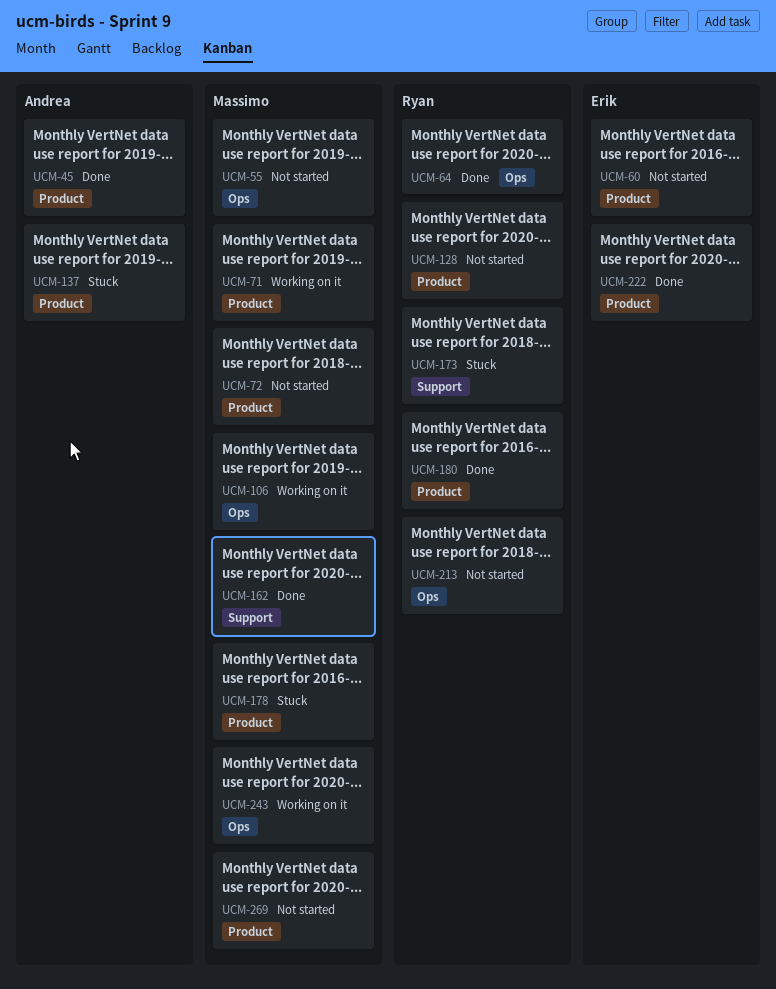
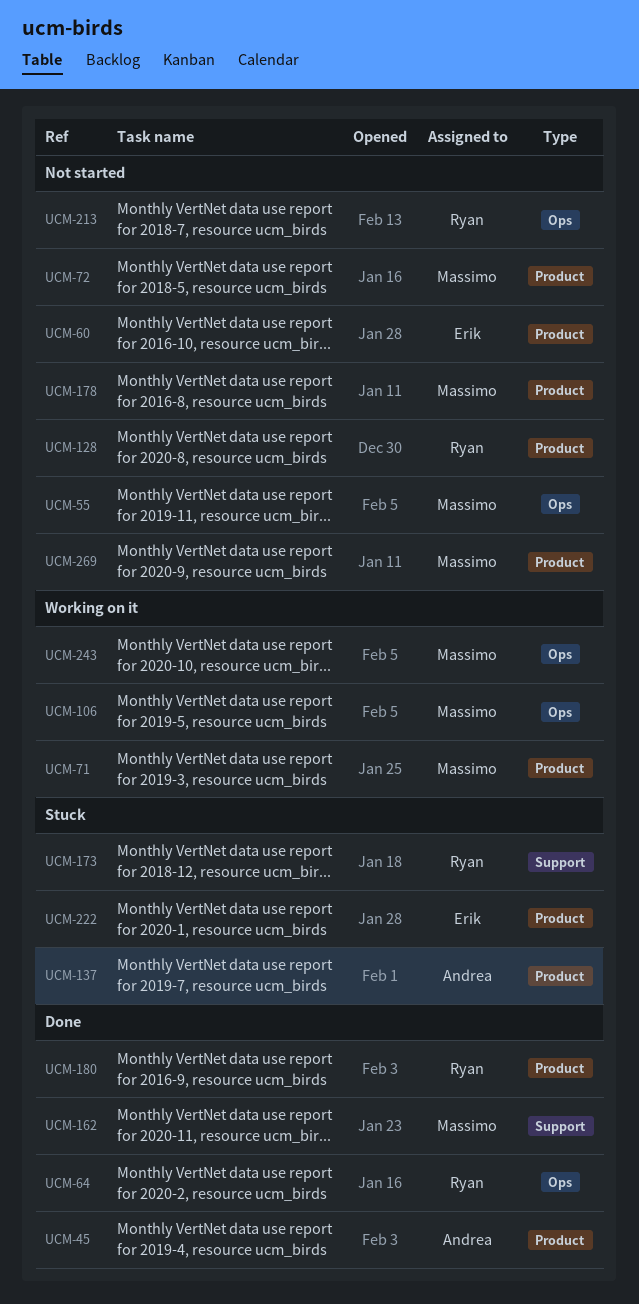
UCM-178, status: Stuck -> Not started
UCM-222, status: Done -> Stuck

